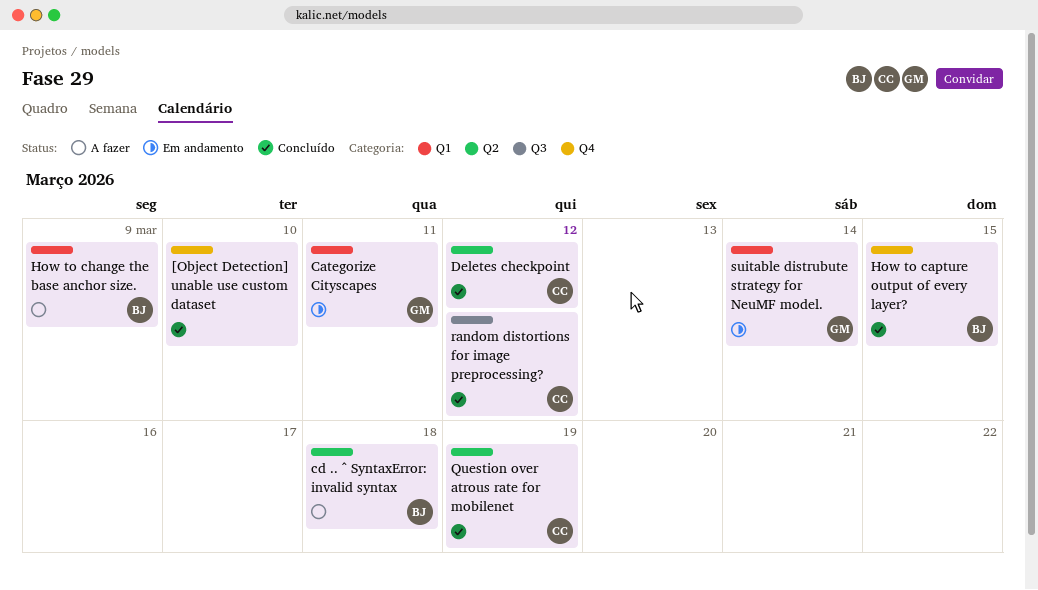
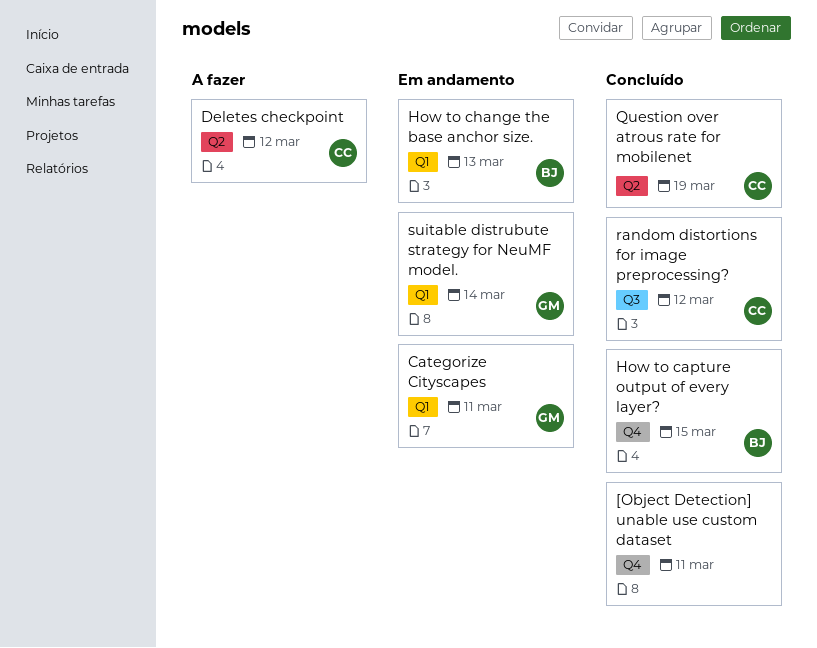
[Object Detection] unable use custom dataset, due: Mar 10 -> Mar 11
cd .. ^ SyntaxError: invalid syntax: present -> none
Deletes checkpoint, status: Concluído -> A fazer
How to change the base anchor size., status: A fazer -> Em andamento
How to change the base anchor size., due: Mar 9 -> Mar 13

